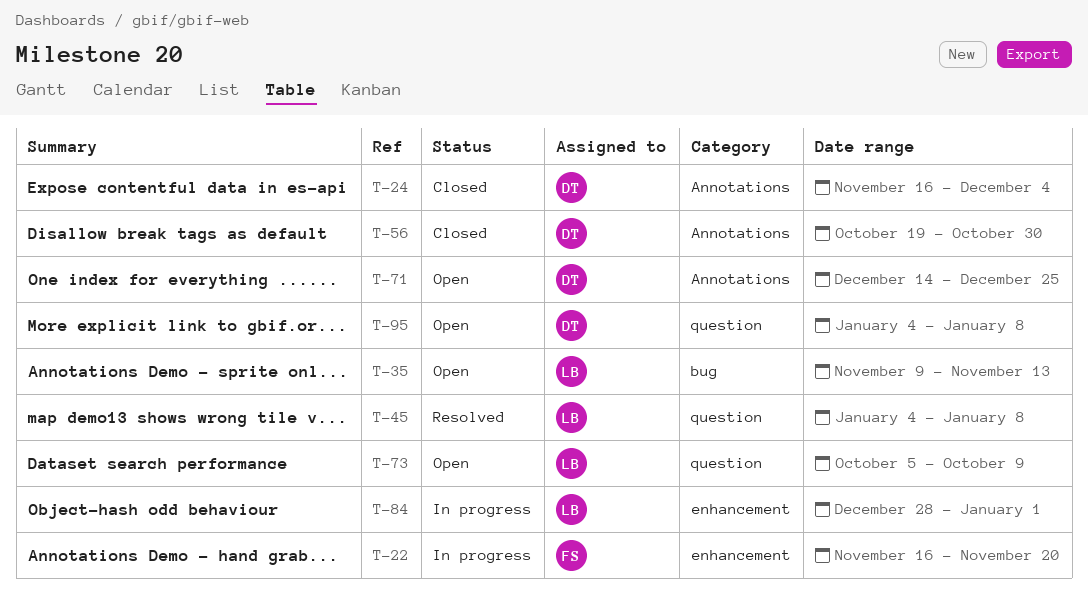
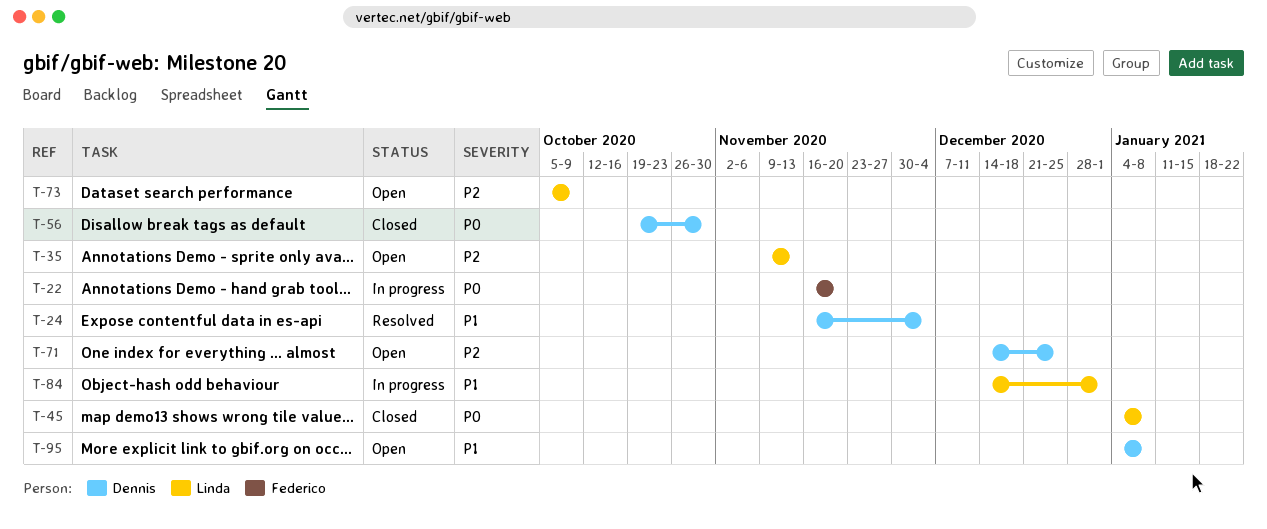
T-24, status: Closed -> Resolved
T-45, status: Resolved -> Closed
T-84, start: Dec 28 -> Dec 14

